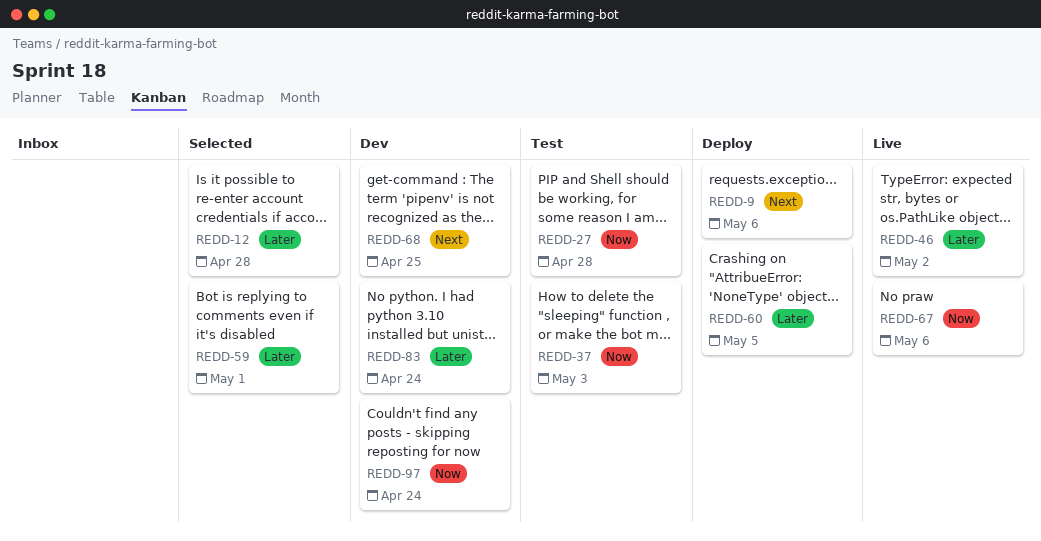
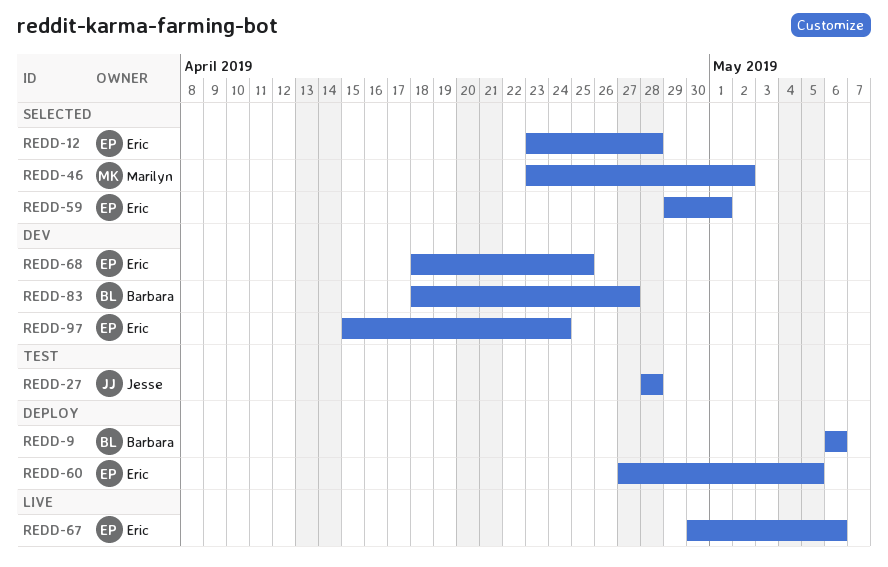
REDD-37: present -> none
REDD-46, status: Live -> Selected
REDD-83, due: Apr 24 -> Apr 27

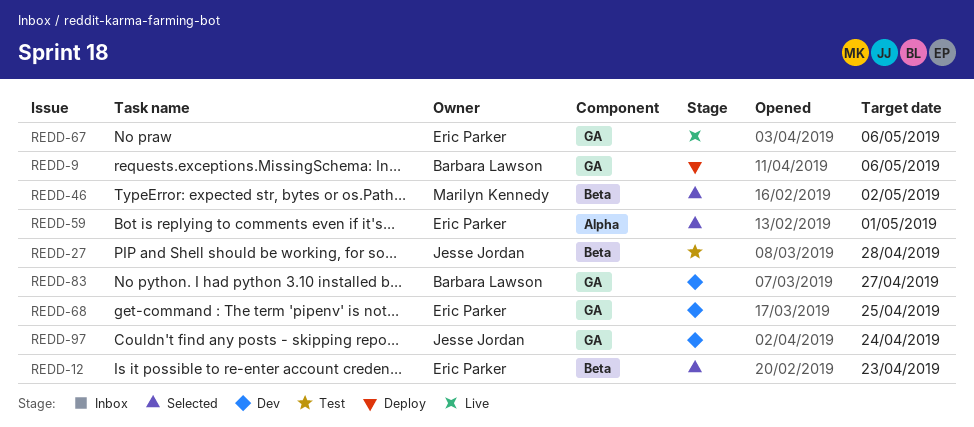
REDD-12, due: Apr 28 -> Apr 23
REDD-60: present -> none
REDD-97, owner: Eric Parker -> Jesse Jordan

